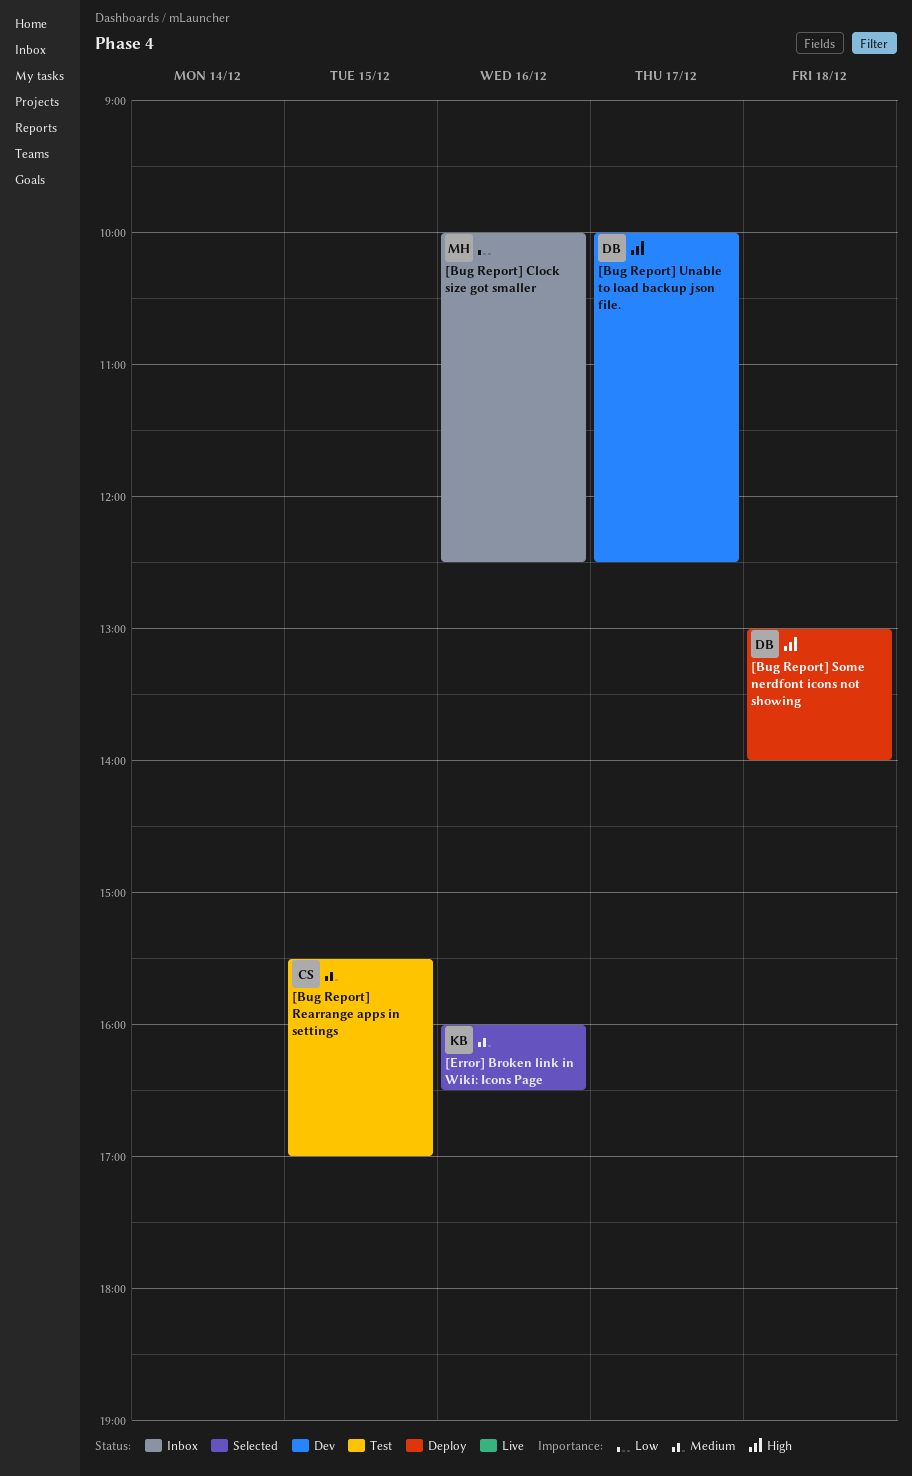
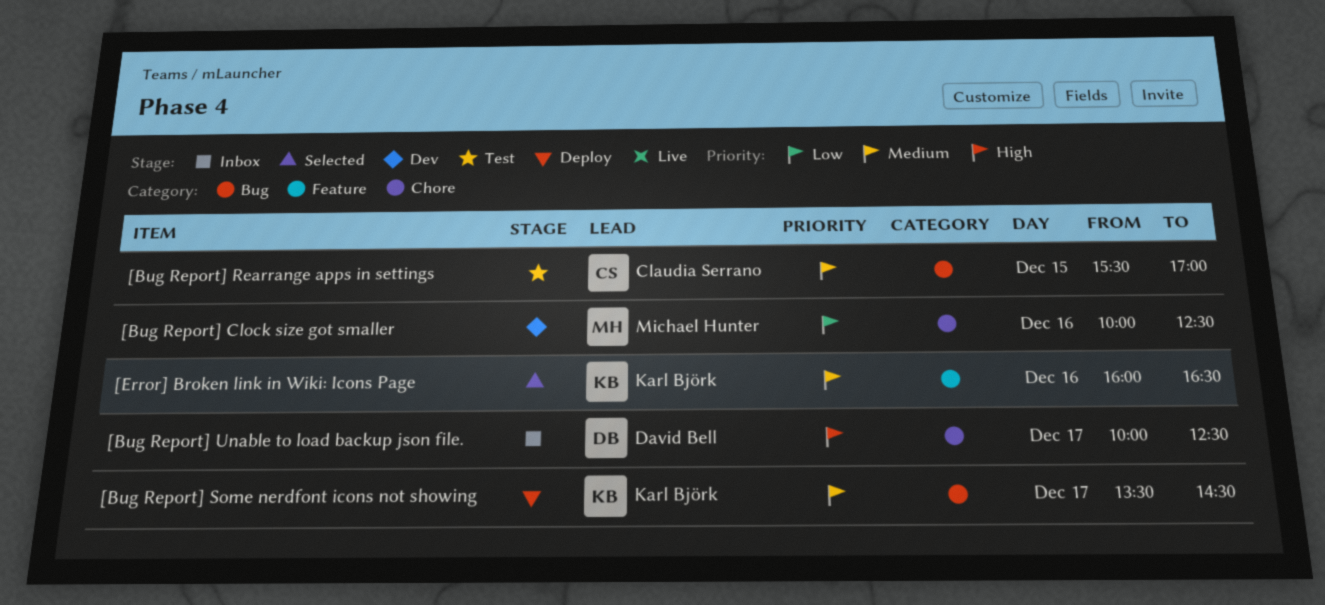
[Bug Report] Clock size got smaller, status: Inbox -> Dev
[Bug Report] Some nerdfont icons not showing, owner: David Bell -> Karl Björk
[Bug Report] Some nerdfont icons not showing, priority: High -> Medium
[Bug Report] Some nerdfont icons not showing, day: Dec 18 -> Dec 17
[Bug Report] Some nerdfont icons not showing, begins: 13:00 -> 13:30
[Bug Report] Some nerdfont icons not showing, ends: 14:00 -> 14:30
[Bug Report] Unable to load backup json file., status: Dev -> Inbox

